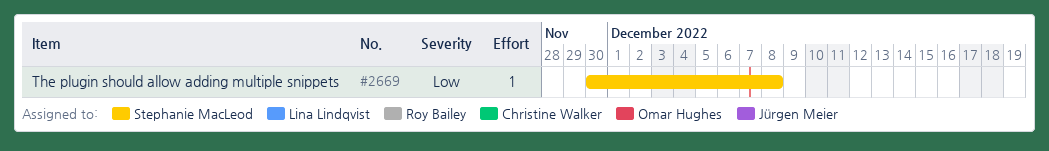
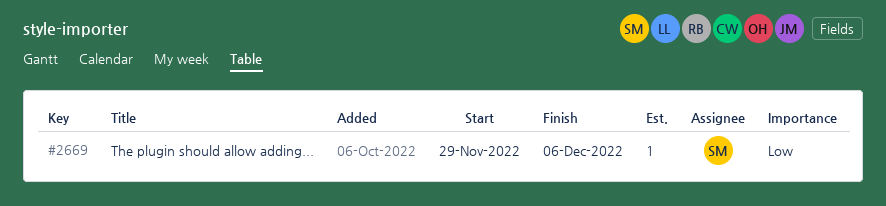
#2669, start: Nov 30 -> Nov 29
#2669, due: Dec 8 -> Dec 6

